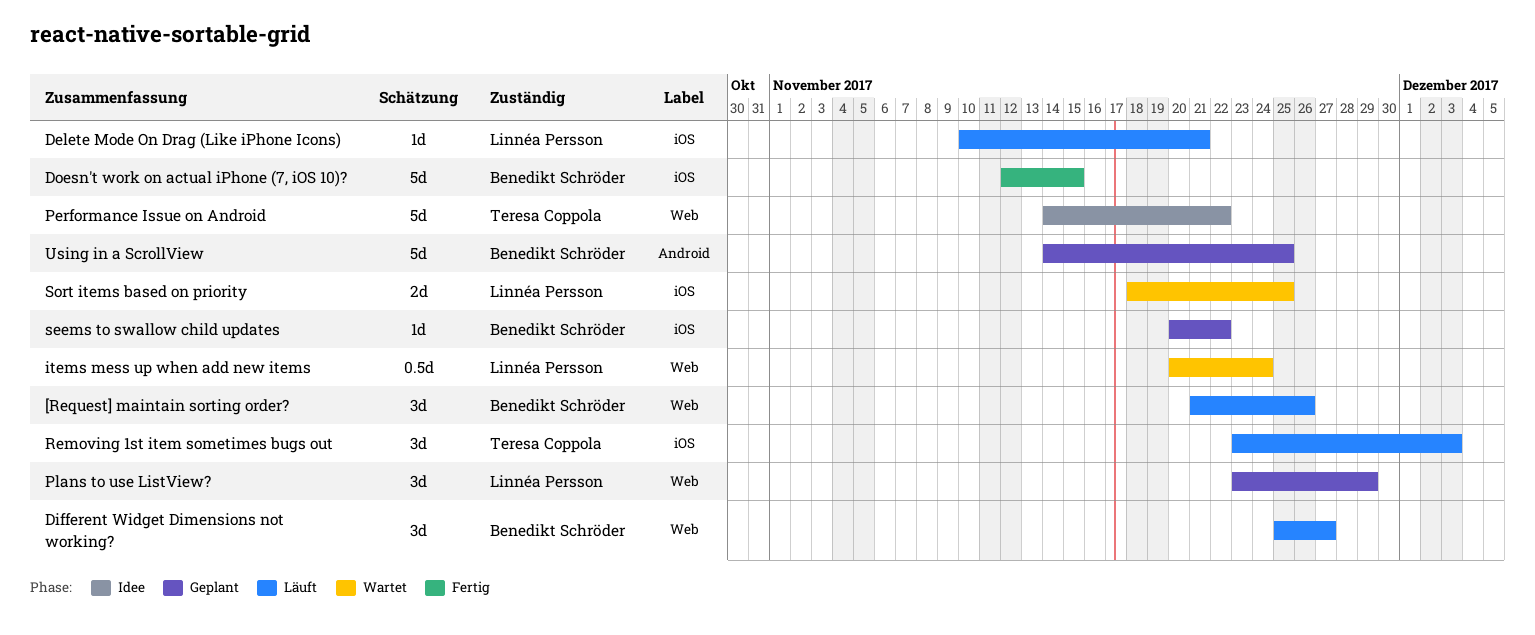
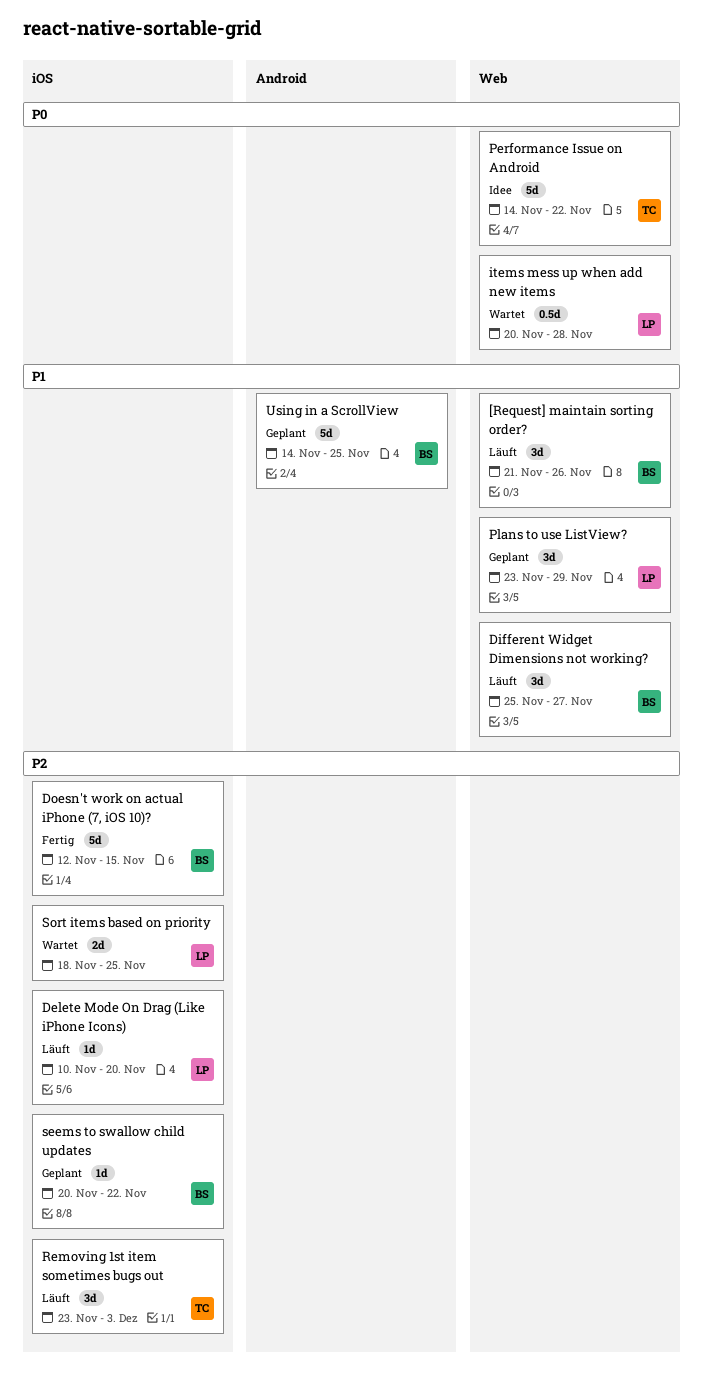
Delete Mode On Drag (Like iPhone Icons), due: Nov 21 -> Nov 20
items mess up when add new items, due: Nov 24 -> Nov 28

